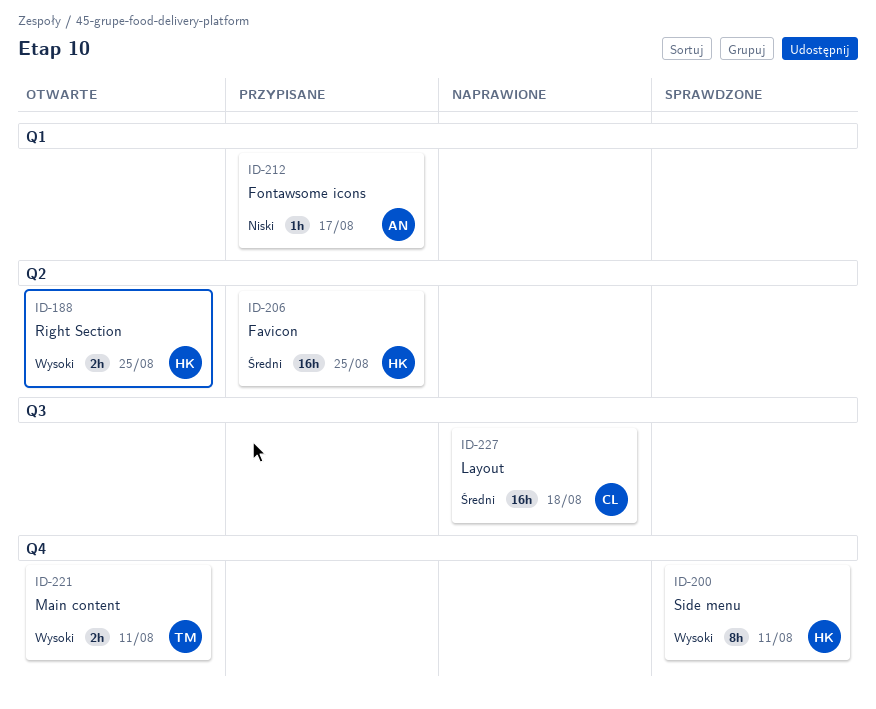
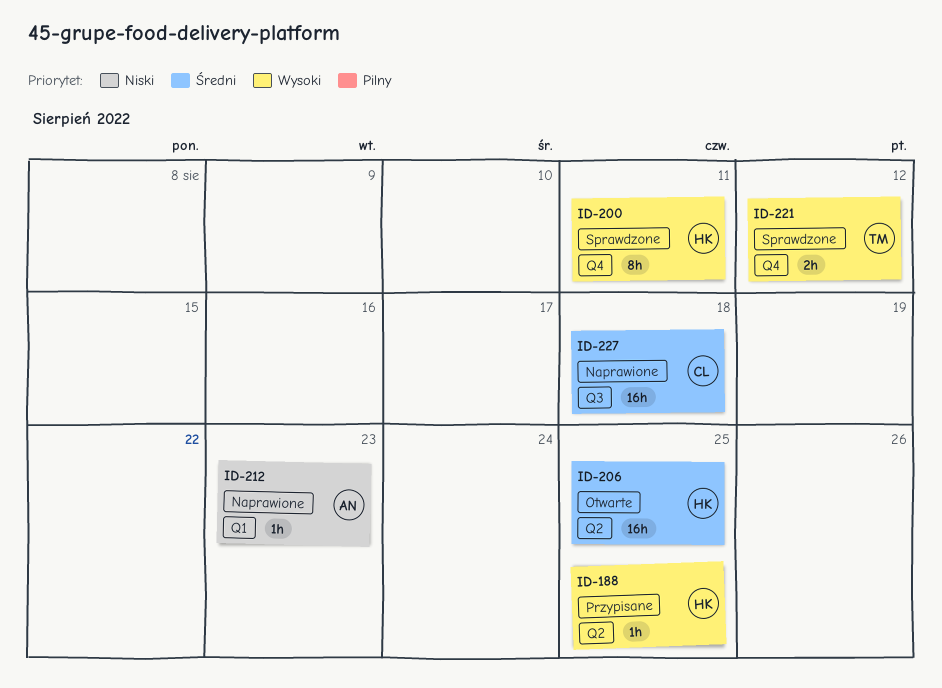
ID-188, status: Otwarte -> Przypisane
ID-188, estimate: 2h -> 1h
ID-206, status: Przypisane -> Otwarte
ID-212, status: Przypisane -> Naprawione
ID-212, due: Aug 17 -> Aug 23
ID-221, status: Otwarte -> Sprawdzone
ID-221, due: Aug 11 -> Aug 12

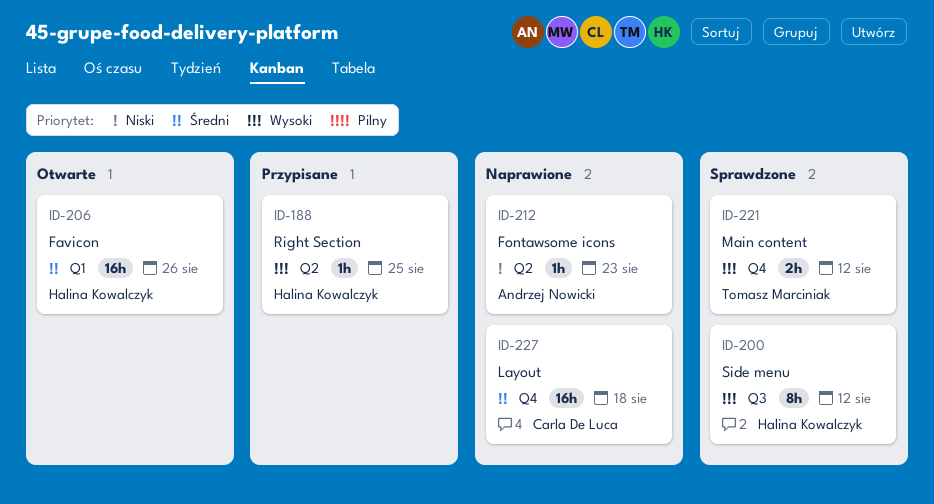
ID-200, label: Q4 -> Q3
ID-200, due: Aug 11 -> Aug 12
ID-206, label: Q2 -> Q1
ID-206, due: Aug 25 -> Aug 26
ID-212, label: Q1 -> Q2
ID-227, label: Q3 -> Q4

